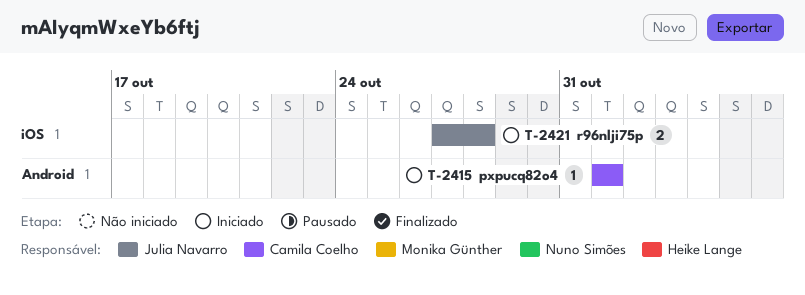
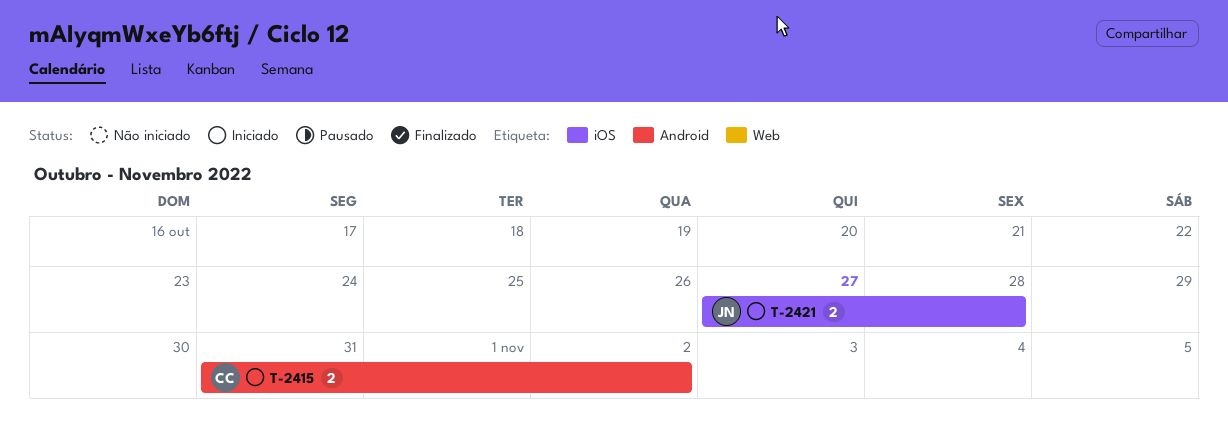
T-2415, estimate: 1 -> 2
T-2415, start: Nov 1 -> Oct 31
T-2415, due: Nov 1 -> Nov 2

